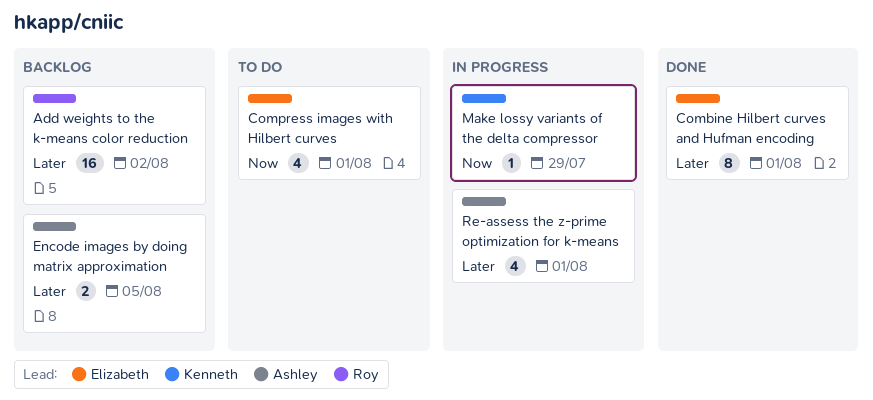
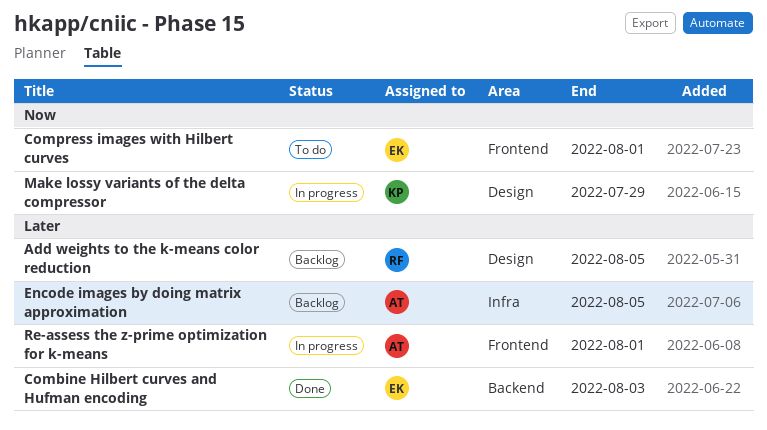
Add weights to the k-means color reduction, due: Aug 2 -> Aug 5
Combine Hilbert curves and Hufman encoding, due: Aug 1 -> Aug 3

